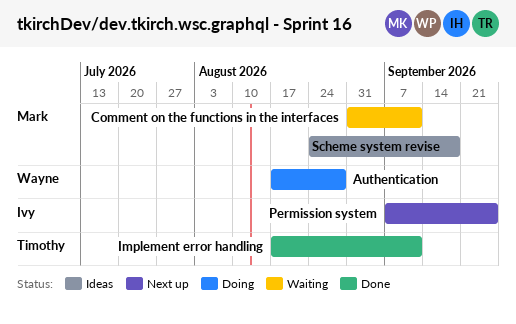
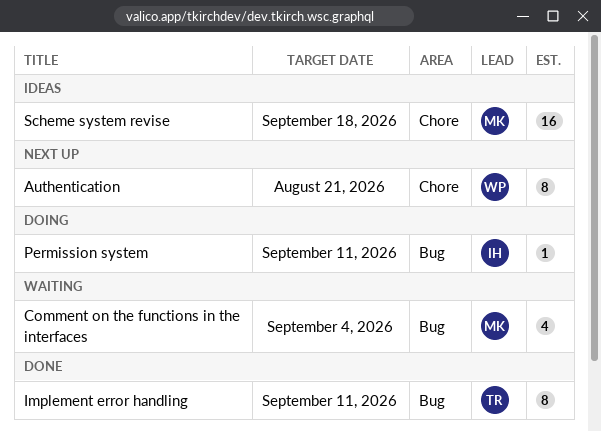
Authentication, status: Doing -> Next up
Authentication, due: Aug 28 -> Aug 21
Comment on the functions in the interfaces, due: Sep 11 -> Sep 4
Permission system, status: Next up -> Doing
Permission system, due: Sep 25 -> Sep 11

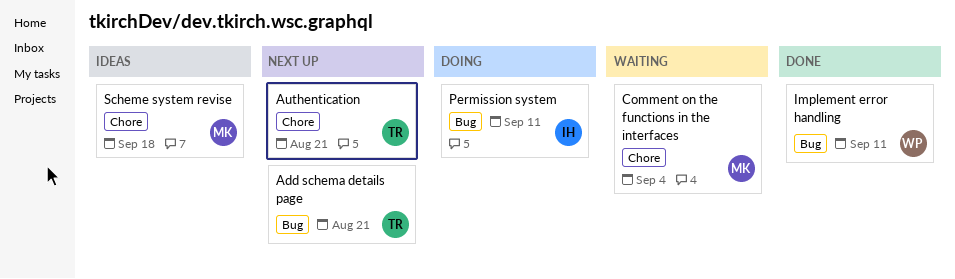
Add schema details page: none -> present
Authentication, owner: WP -> TR
Comment on the functions in the interfaces, label: Bug -> Chore
Implement error handling, owner: TR -> WP

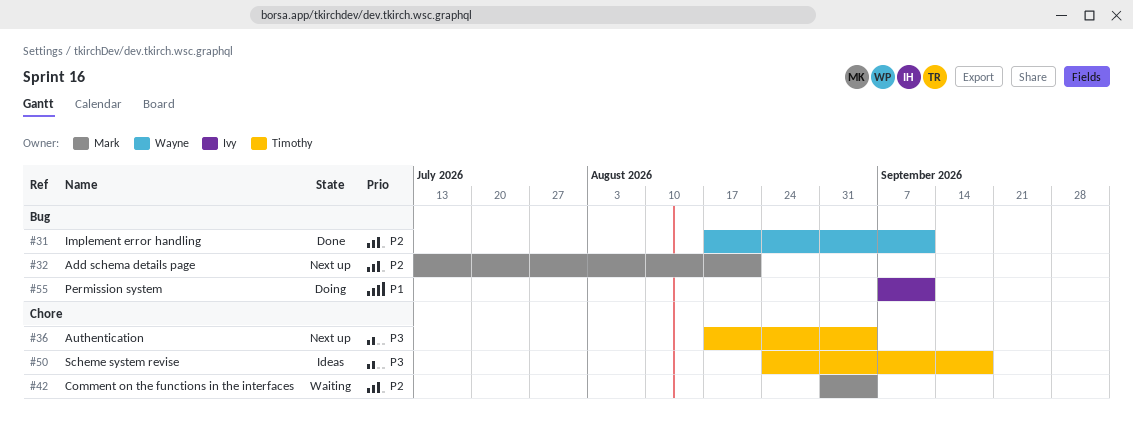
Add schema details page, owner: Timothy -> Mark
Authentication, due: Aug 21 -> Sep 4
Scheme system revise, owner: Mark -> Timothy

